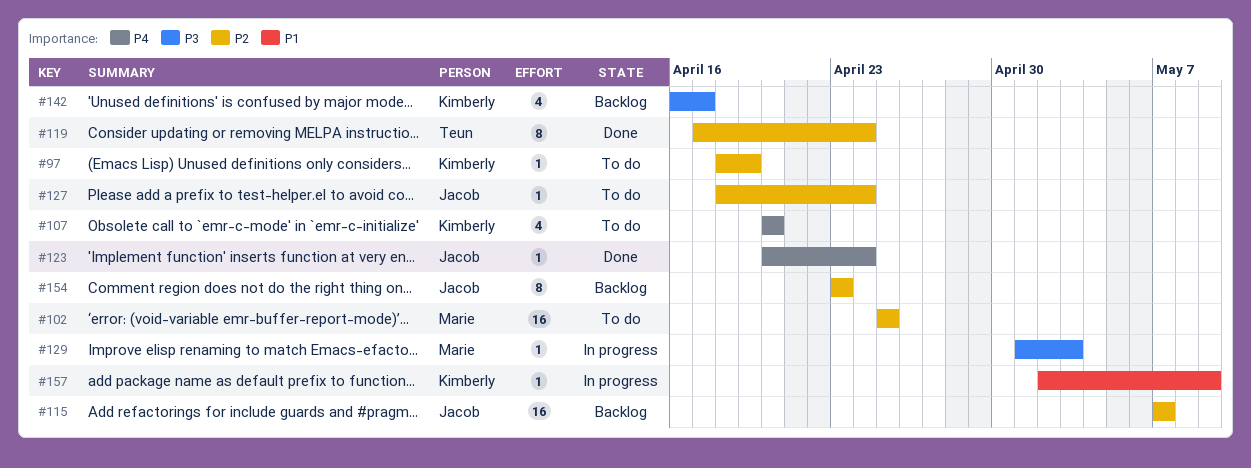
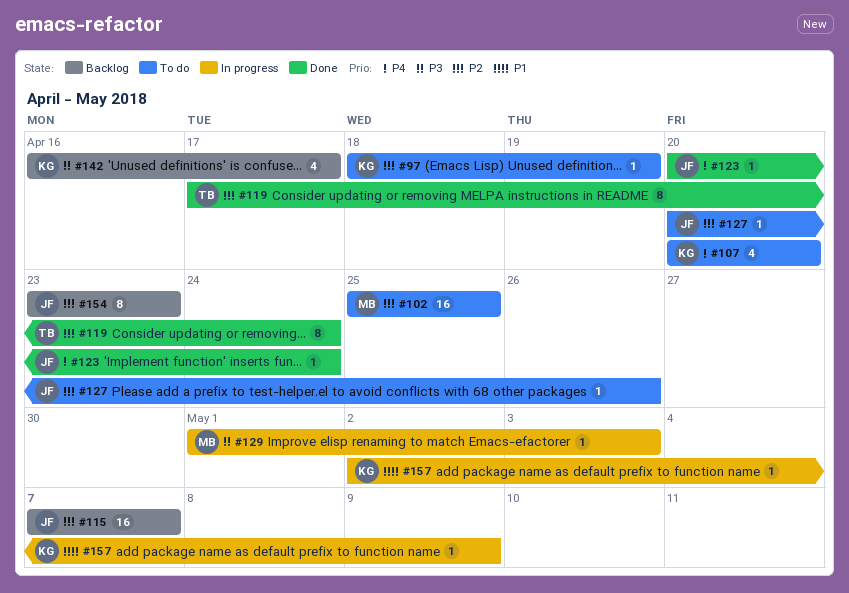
#127, start: Apr 18 -> Apr 20
#127, due: Apr 24 -> Apr 26

